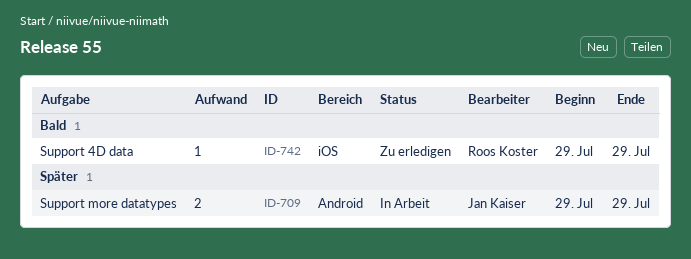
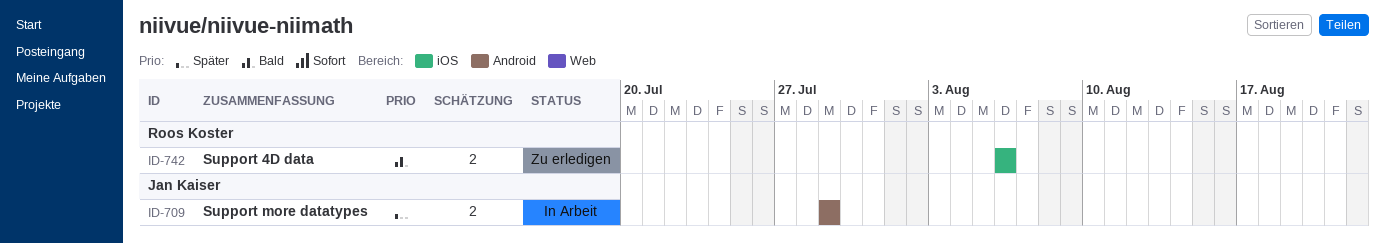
ID-742, estimate: 1 -> 2
ID-742, start: Jul 29 -> Aug 6
ID-742, due: Jul 29 -> Aug 6

